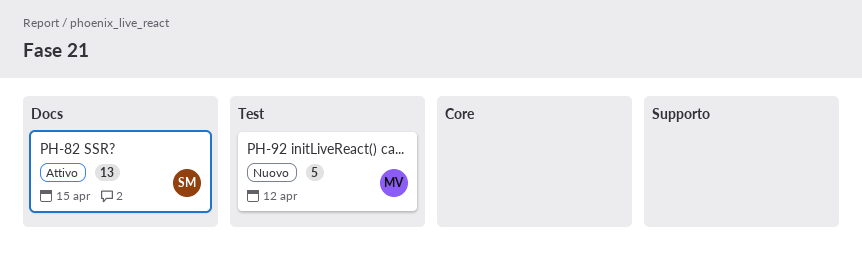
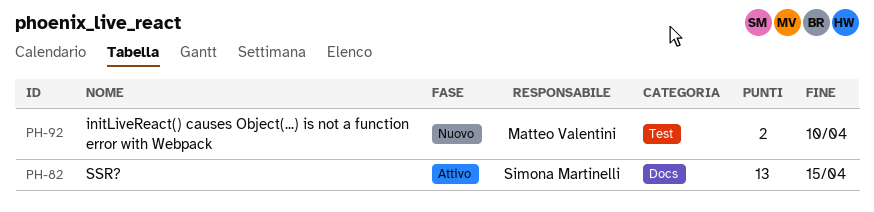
PH-92, estimate: 5 -> 2
PH-92, due: Apr 12 -> Apr 10

